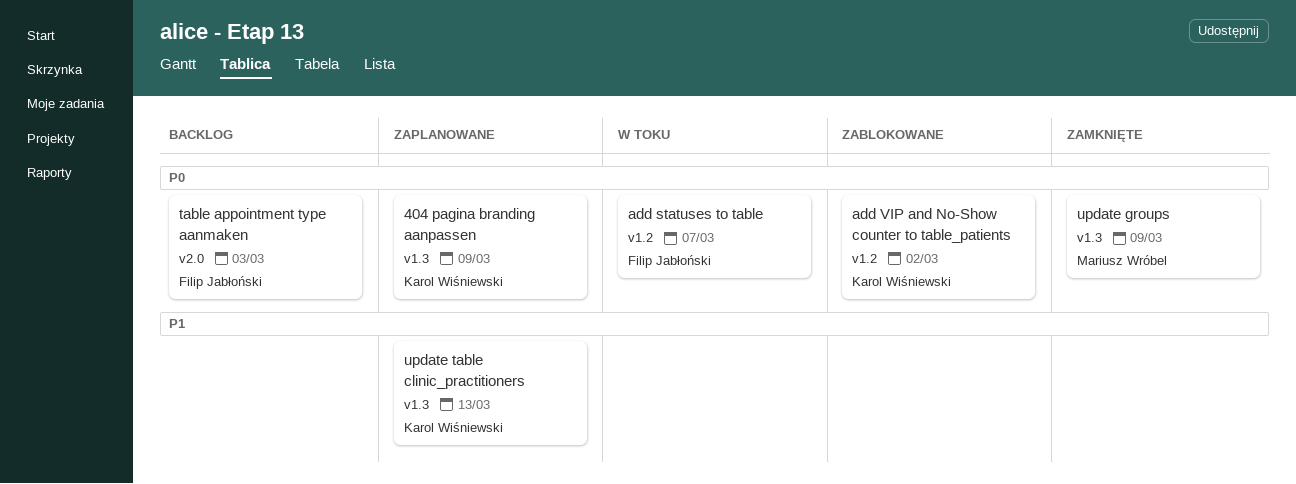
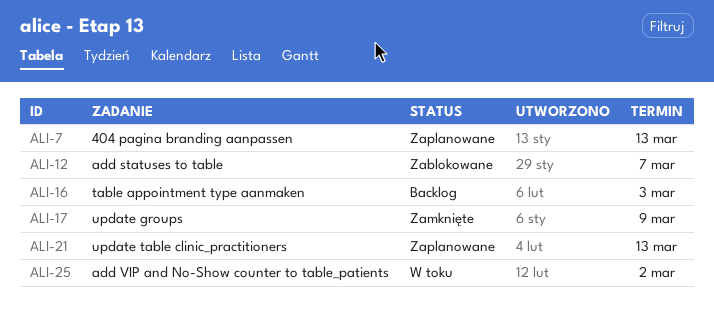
404 pagina branding aanpassen, due: Mar 9 -> Mar 13
add statuses to table, status: W toku -> Zablokowane
add VIP and No-Show counter to table_patients, status: Zablokowane -> W toku

